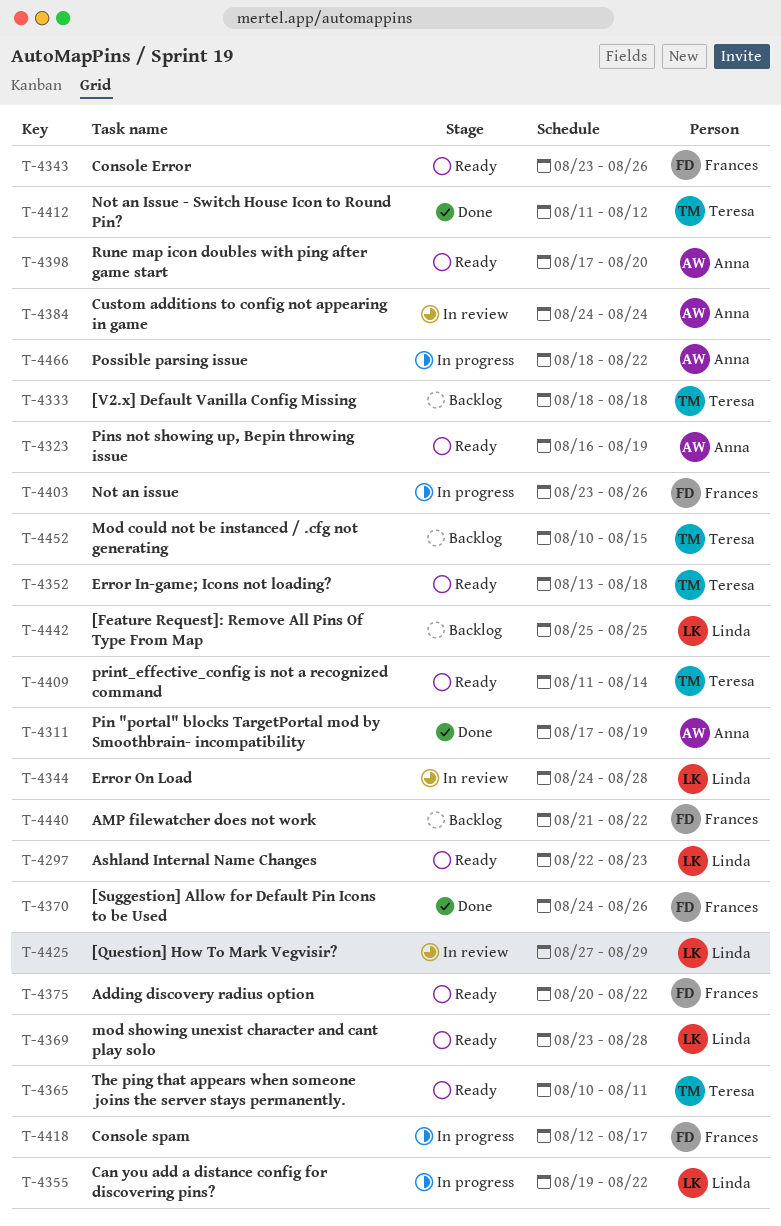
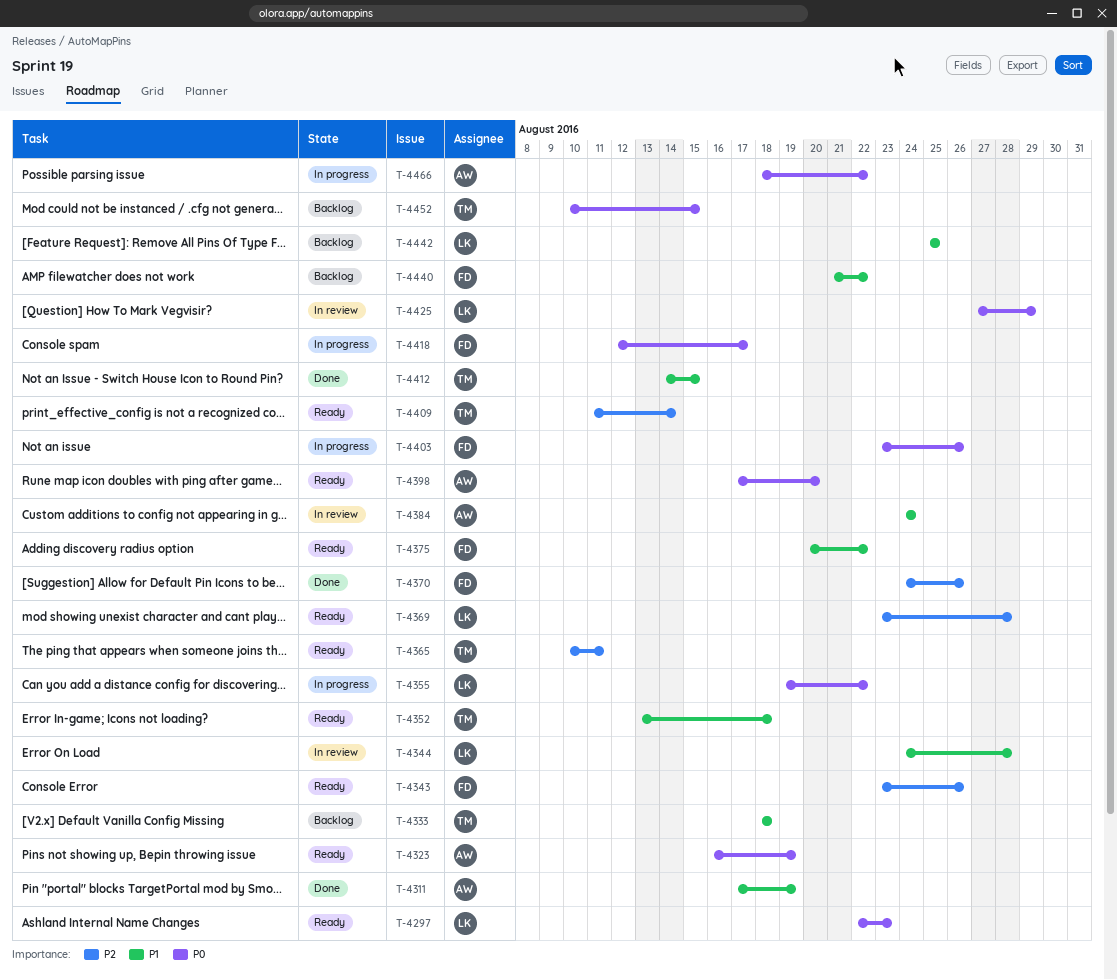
T-4412, start: Aug 11 -> Aug 14
T-4412, due: Aug 12 -> Aug 15

